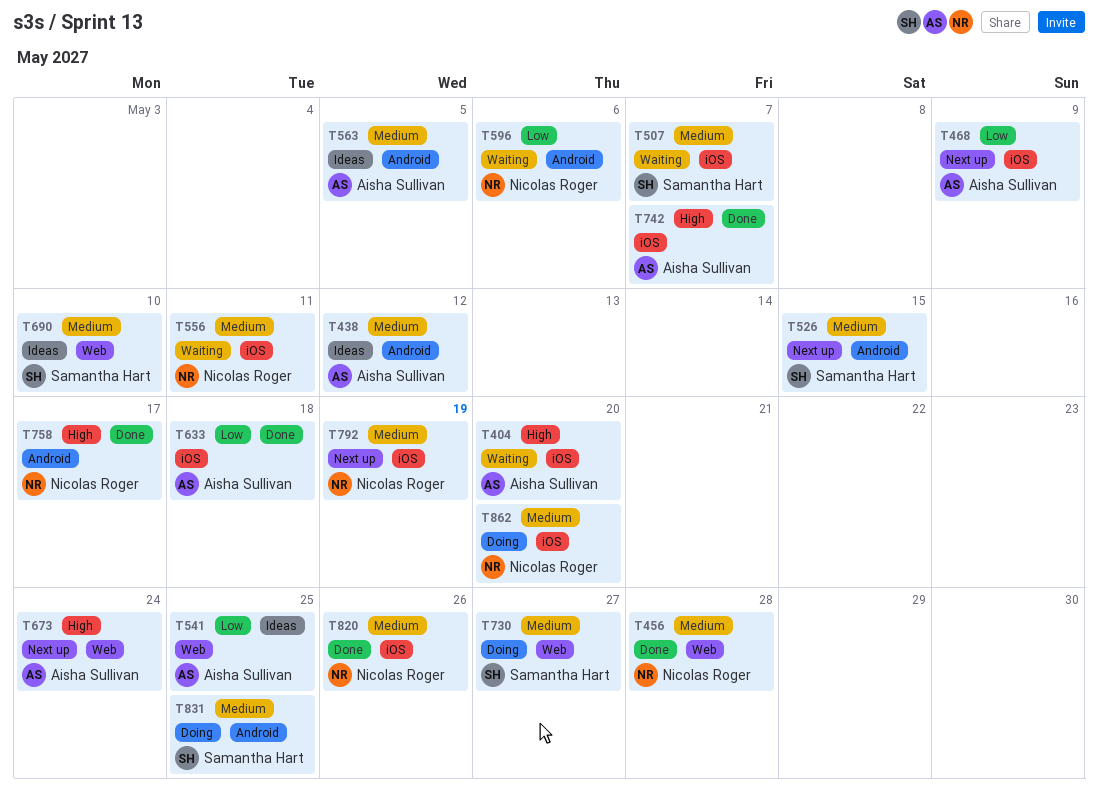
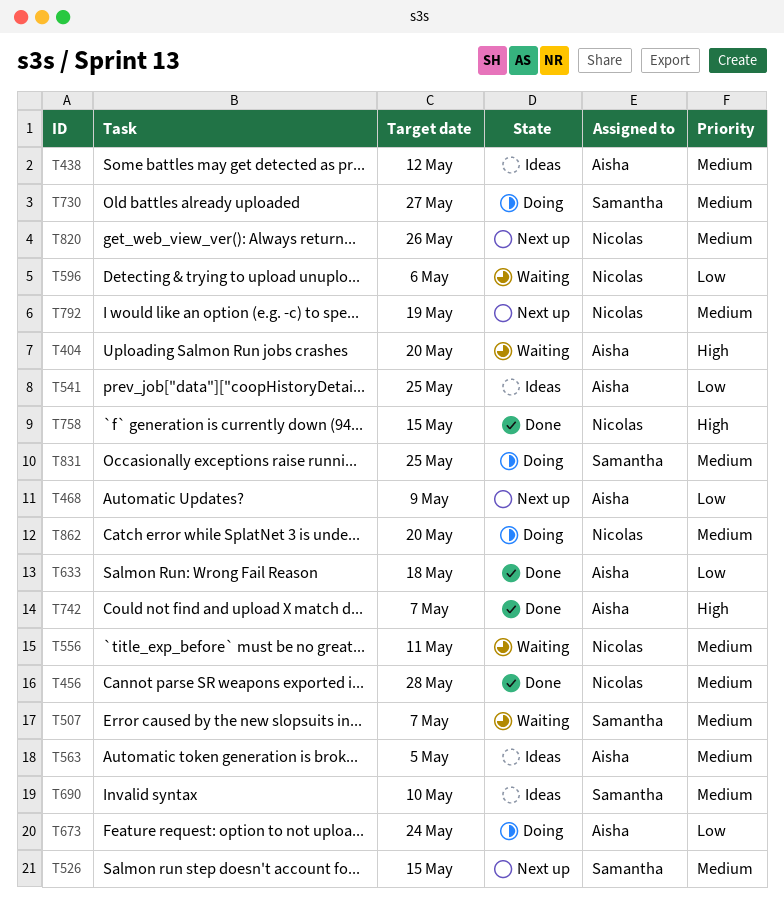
T673, status: Next up -> Doing
T673, priority: High -> Low
T758, due: May 17 -> May 15
T820, status: Done -> Next up

